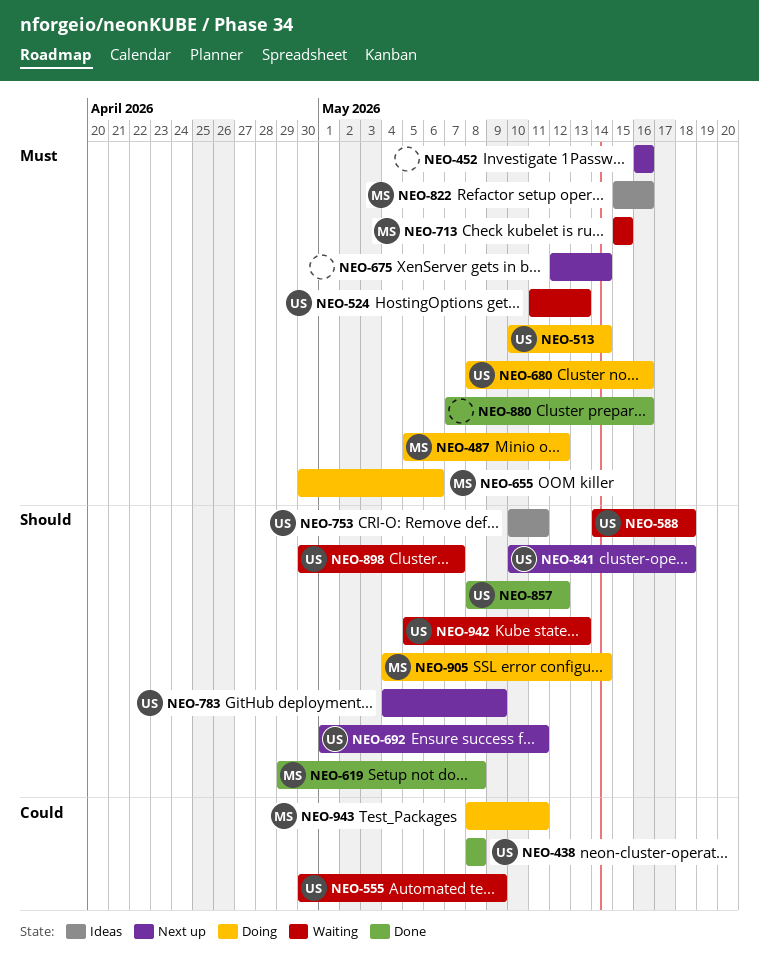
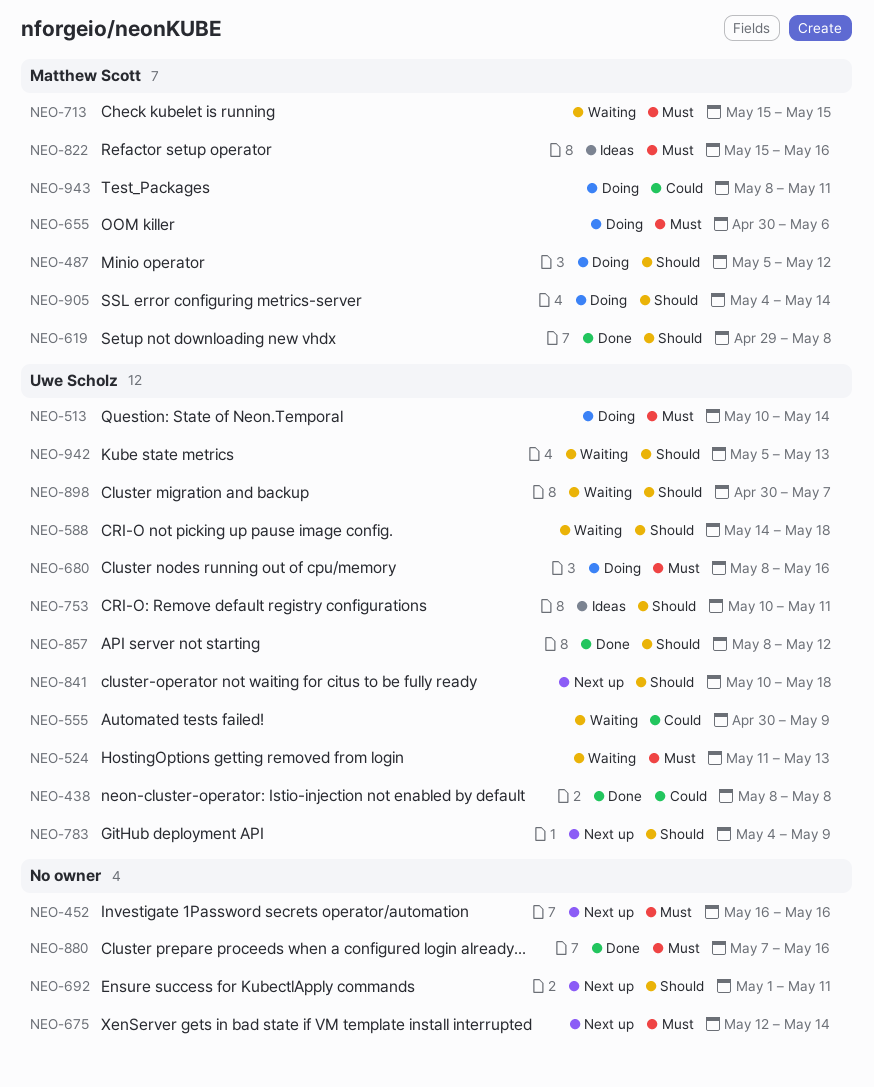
NEO-487, priority: Must -> Should
NEO-692, owner: Uwe Scholz -> none

